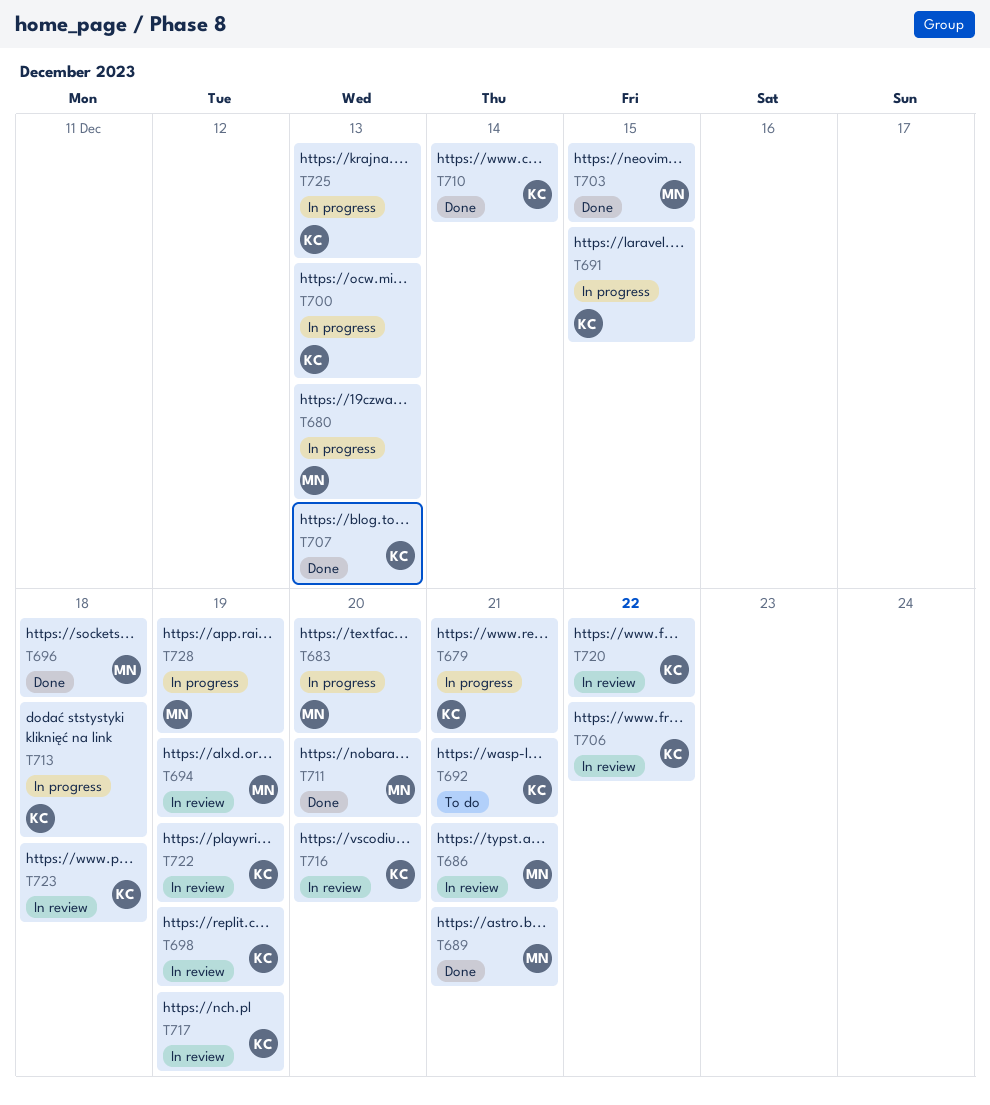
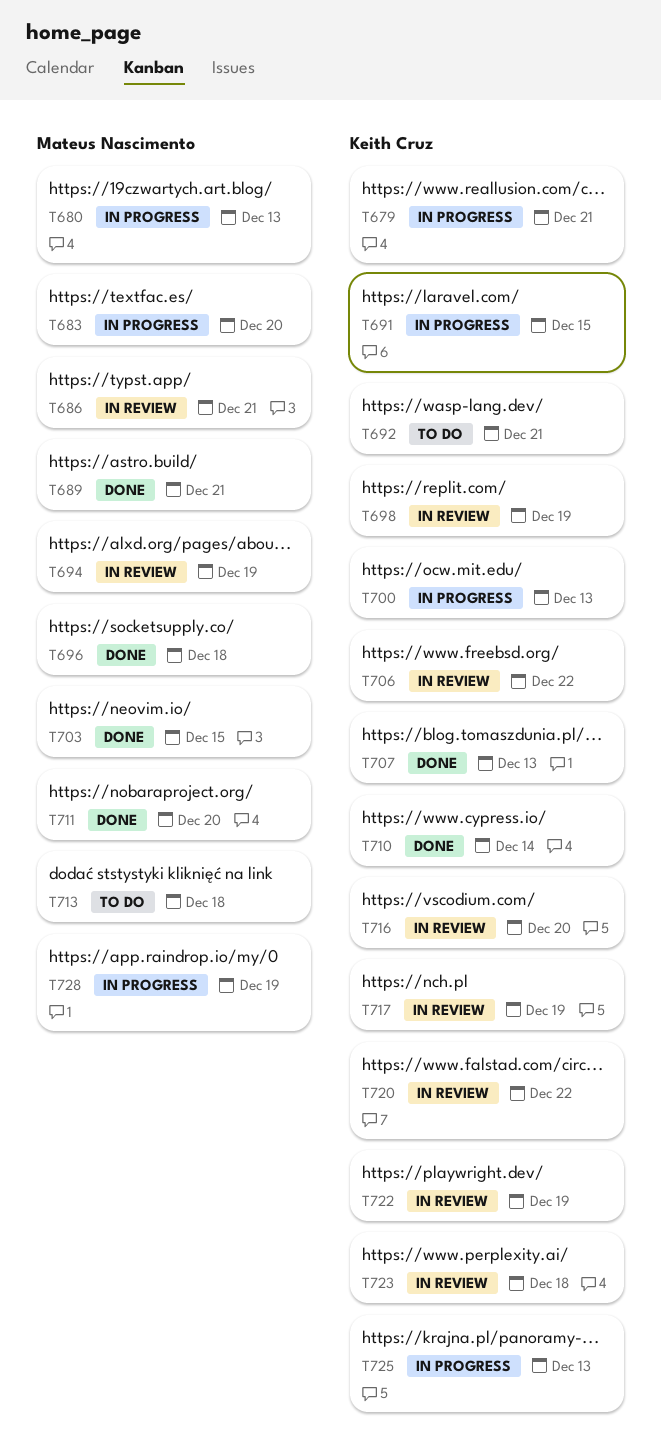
T713, status: In progress -> To do
T713, owner: Keith Cruz -> Mateus Nascimento

